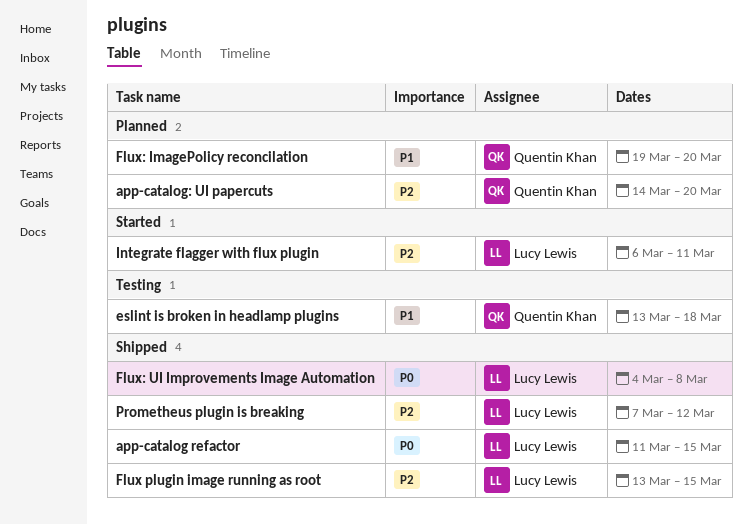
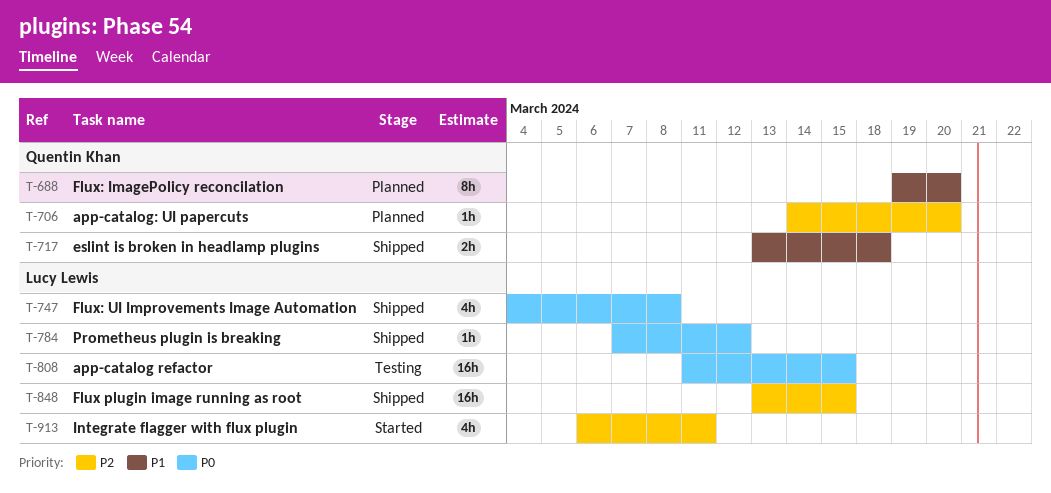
app-catalog refactor, status: Shipped -> Testing
eslint is broken in headlamp plugins, status: Testing -> Shipped
Prometheus plugin is breaking, priority: P2 -> P0

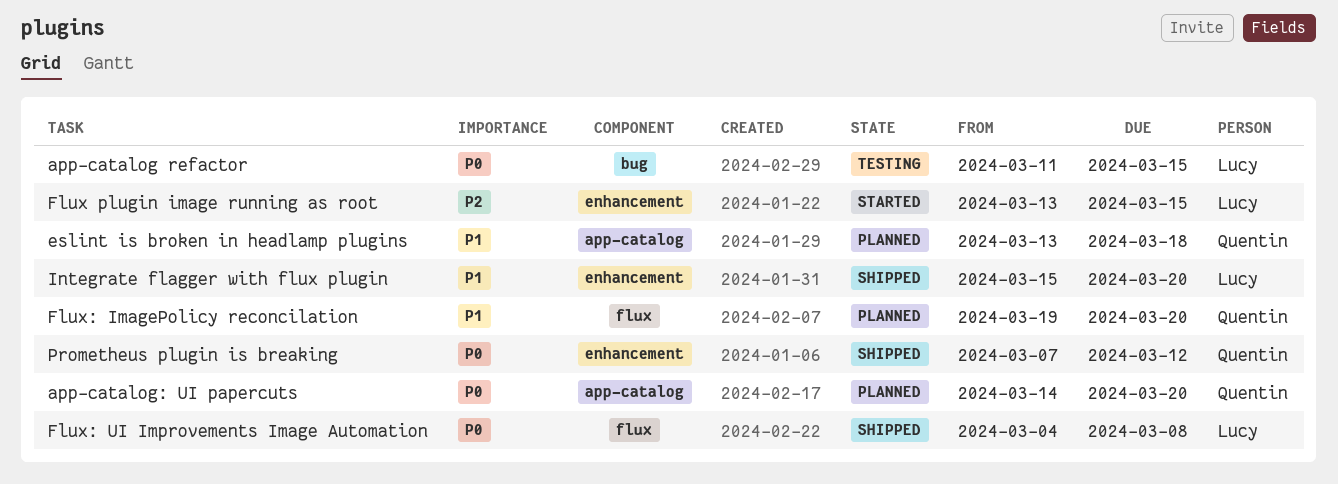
app-catalog: UI papercuts, priority: P2 -> P0
eslint is broken in headlamp plugins, status: Shipped -> Planned
Flux plugin image running as root, status: Shipped -> Started
Integrate flagger with flux plugin, status: Started -> Shipped
Integrate flagger with flux plugin, priority: P2 -> P1
Integrate flagger with flux plugin, start: Mar 6 -> Mar 15
Integrate flagger with flux plugin, due: Mar 11 -> Mar 20
Prometheus plugin is breaking, owner: Lucy Lewis -> Quentin Khan

